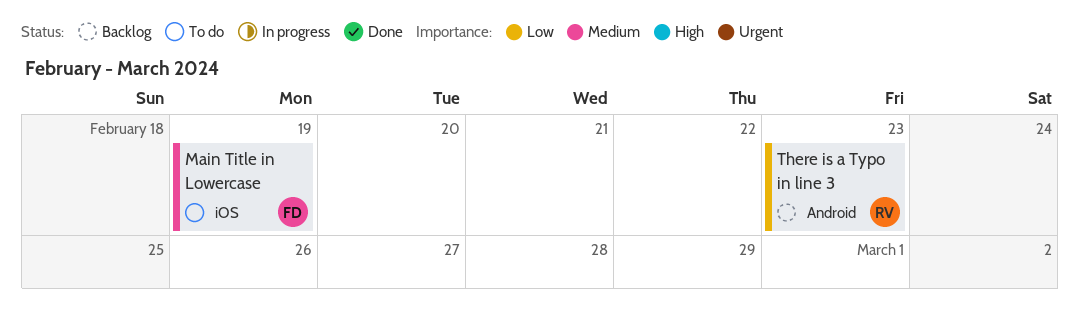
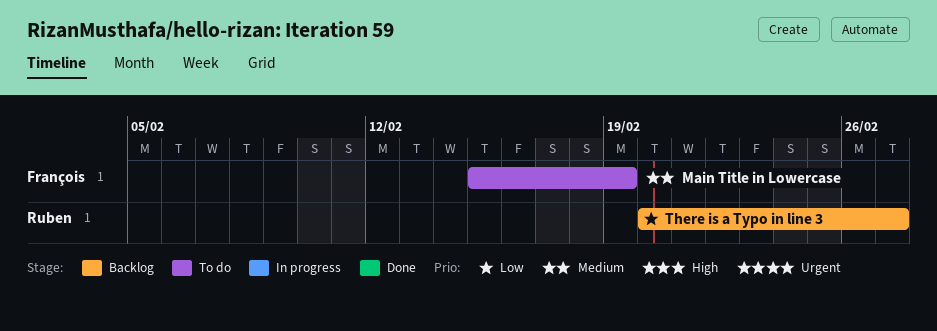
There is a Typo in line 3, due: Feb 23 -> Feb 27

